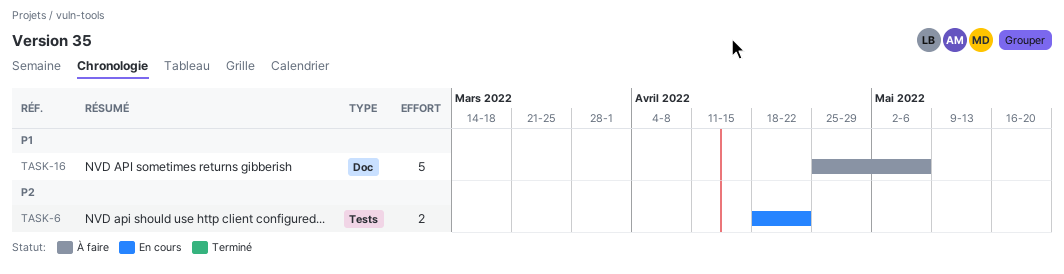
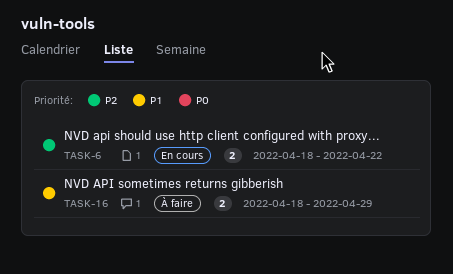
TASK-16, estimate: 5 -> 2
TASK-16, start: Apr 25 -> Apr 18
TASK-16, due: May 6 -> Apr 29

